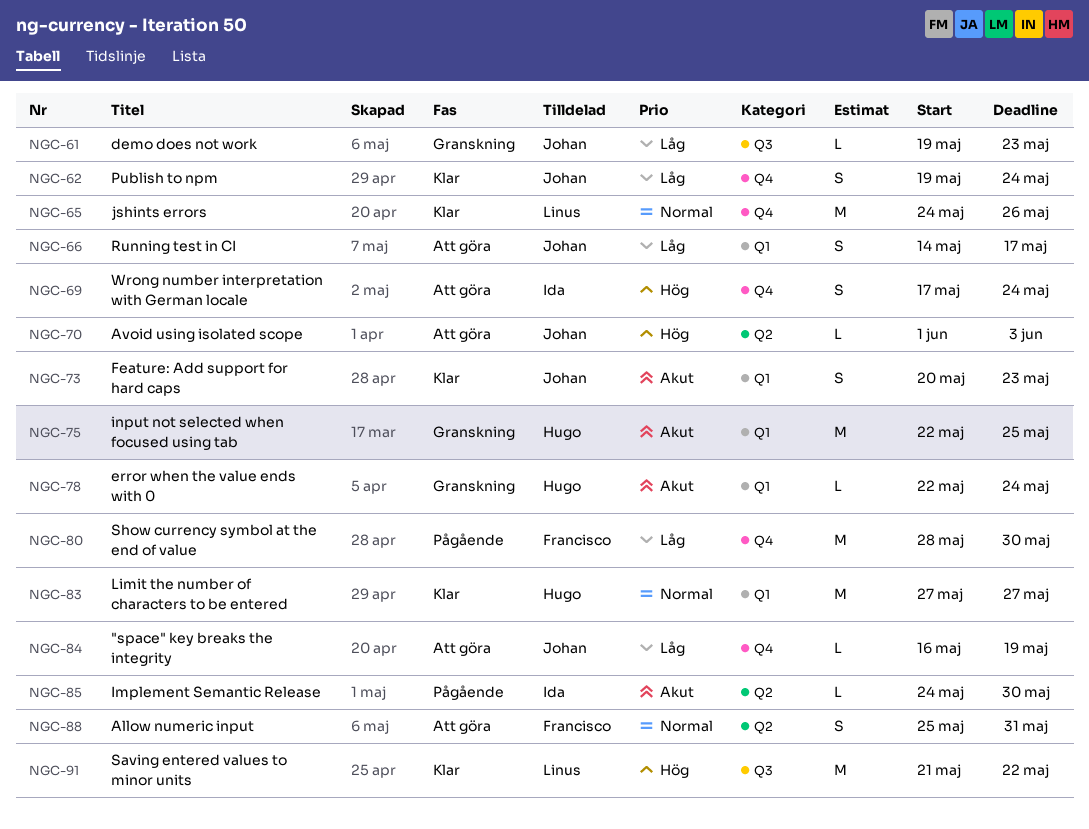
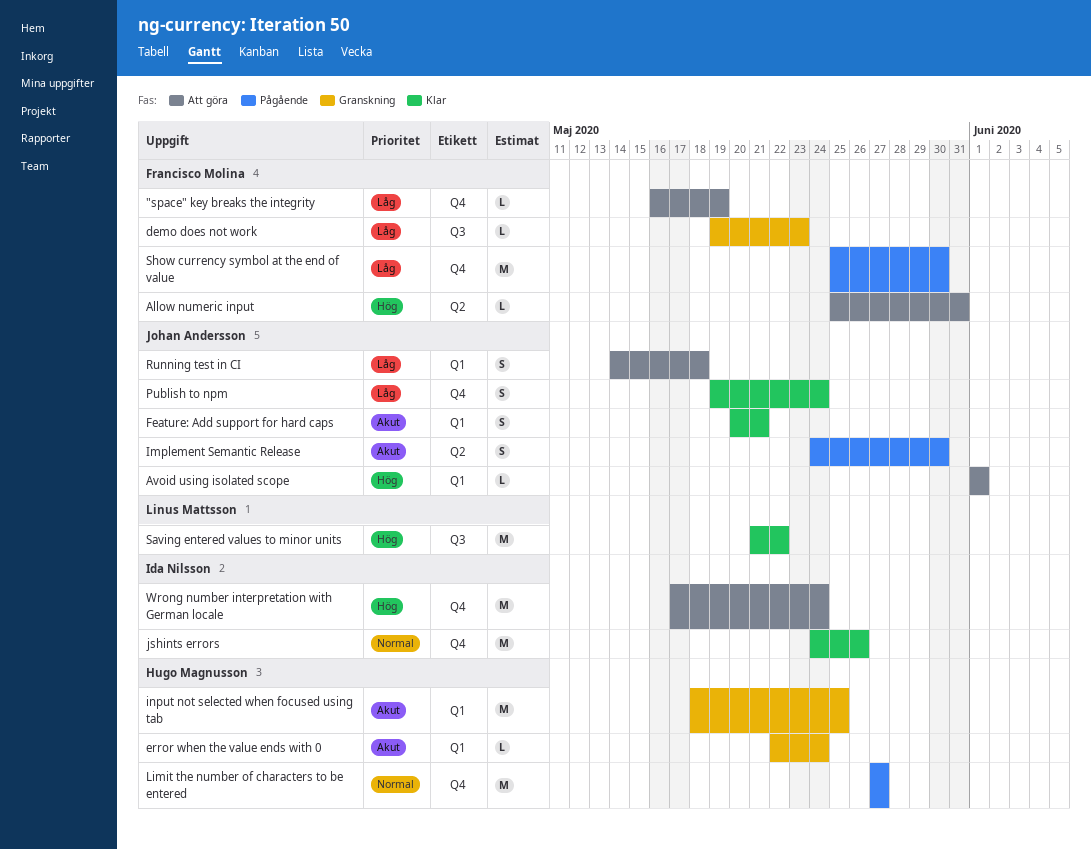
"space" key breaks the integrity, owner: Johan Andersson -> Francisco Molina
Allow numeric input, priority: Normal -> Hög
Allow numeric input, estimate: S -> L
Avoid using isolated scope, label: Q2 -> Q1
Avoid using isolated scope, due: Jun 3 -> Jun 1
demo does not work, owner: Johan Andersson -> Francisco Molina
Feature: Add support for hard caps, due: May 23 -> May 21
Implement Semantic Release, owner: Ida Nilsson -> Johan Andersson
Implement Semantic Release, estimate: L -> S
input not selected when focused using tab, start: May 22 -> May 18
jshints errors, owner: Linus Mattsson -> Ida Nilsson
Limit the number of characters to be entered, status: Klar -> Pågående
Limit the number of characters to be entered, label: Q1 -> Q4
Running test in CI, due: May 17 -> May 18
Show currency symbol at the end of value, start: May 28 -> May 25
Wrong number interpretation with German locale, estimate: S -> M

